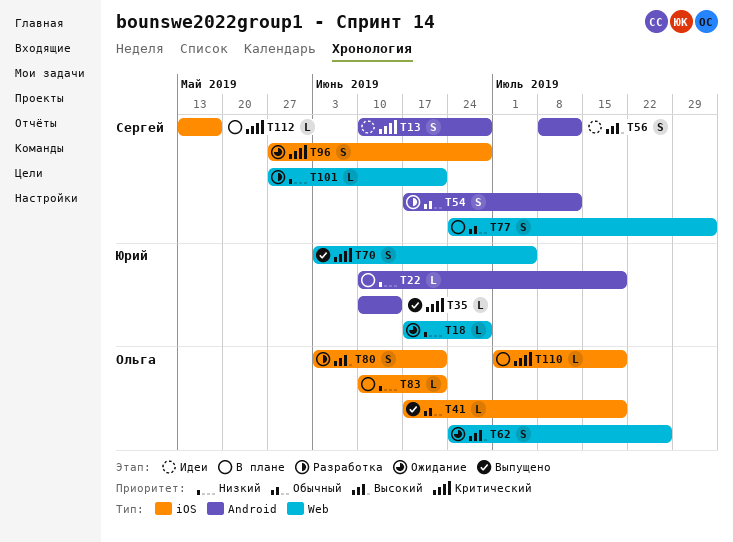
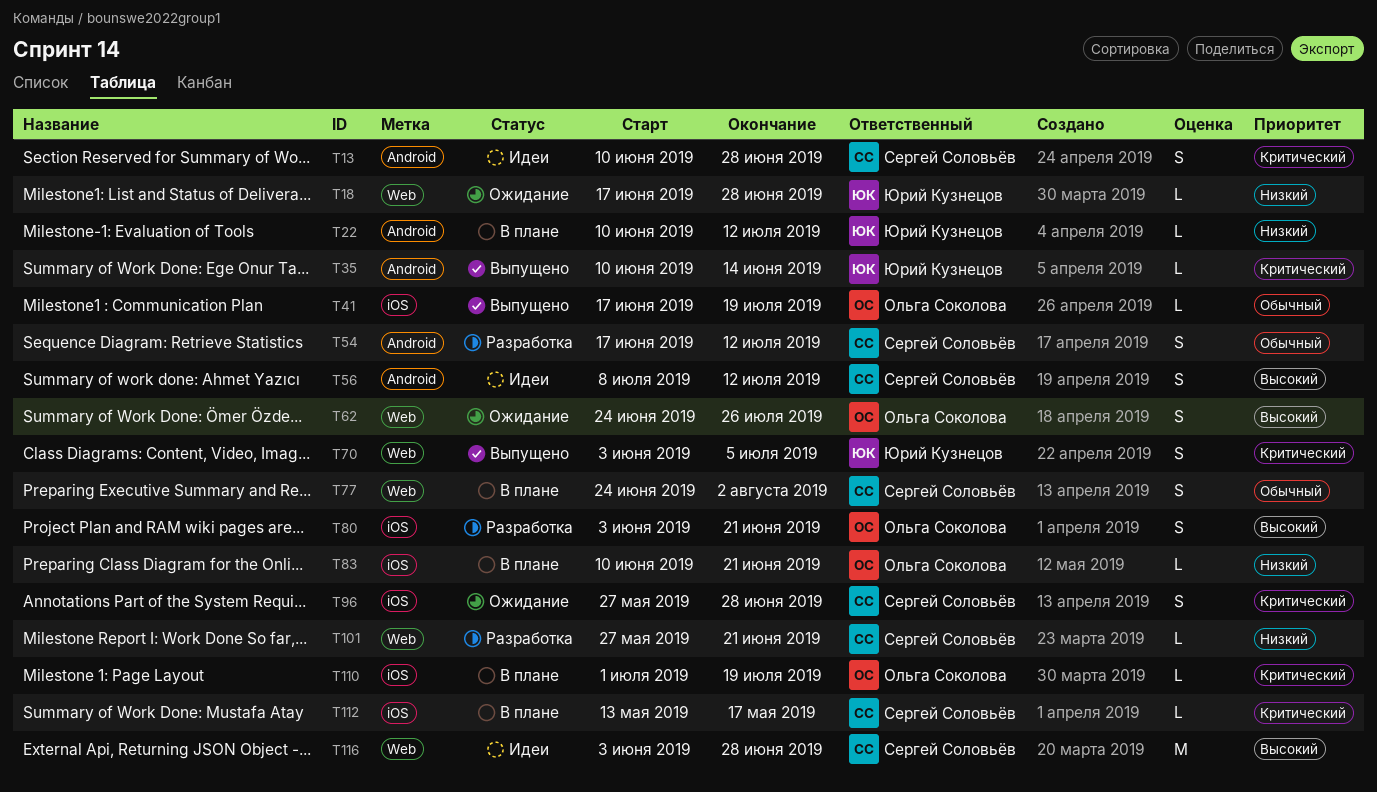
T22, due: Jul 19 -> Jul 12
T116: none -> present

